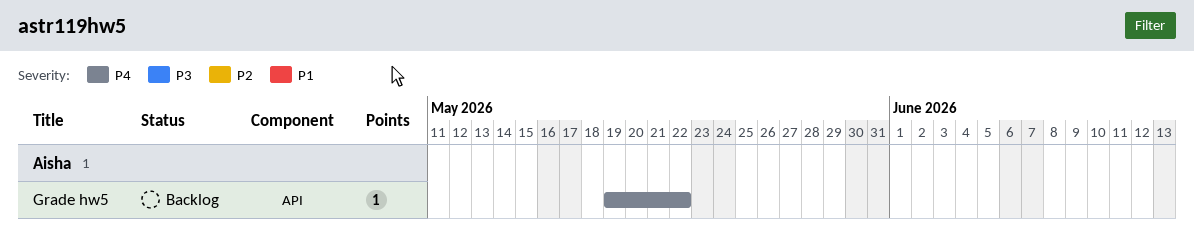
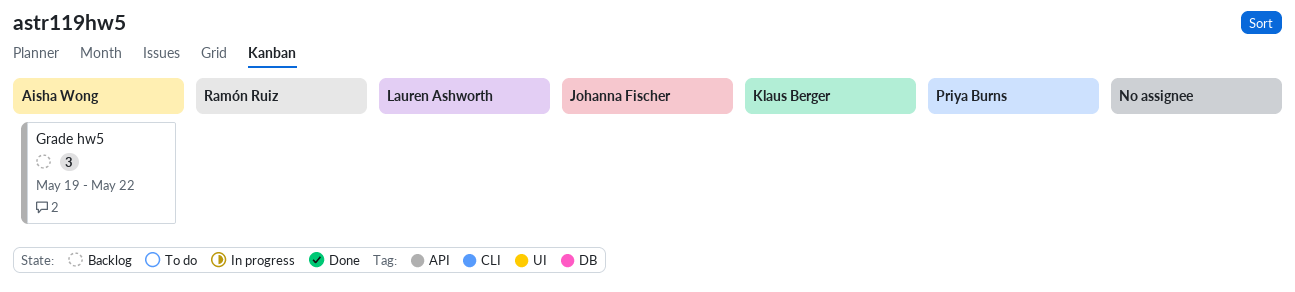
Grade hw5, estimate: 1 -> 3

